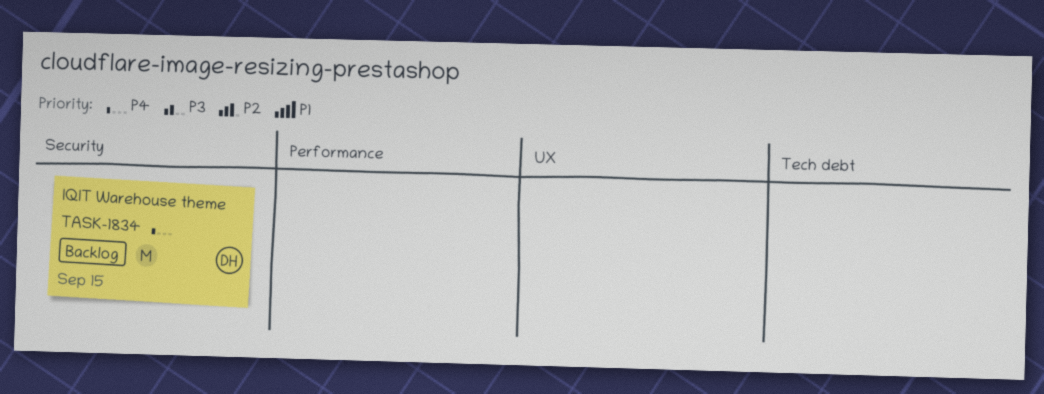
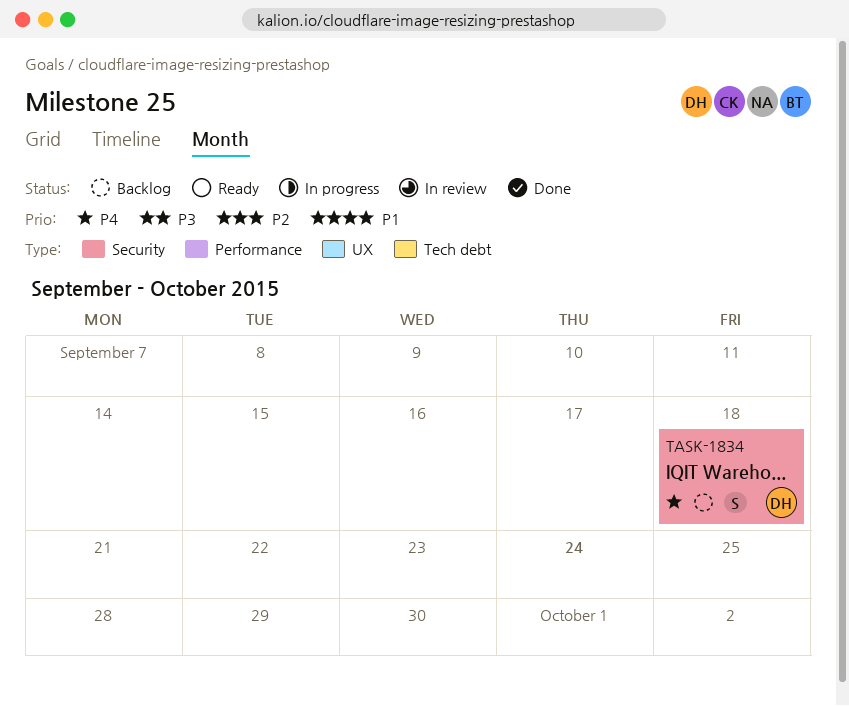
TASK-1834, estimate: M -> S
TASK-1834, due: Sep 15 -> Sep 18

